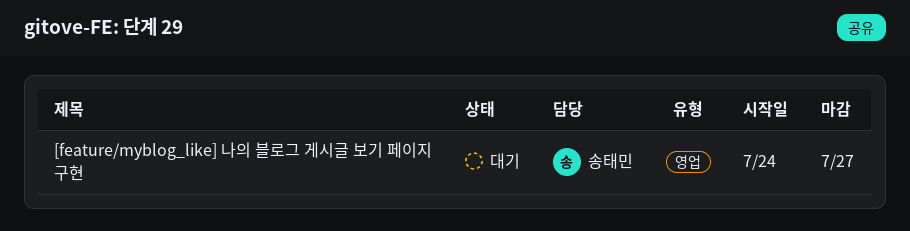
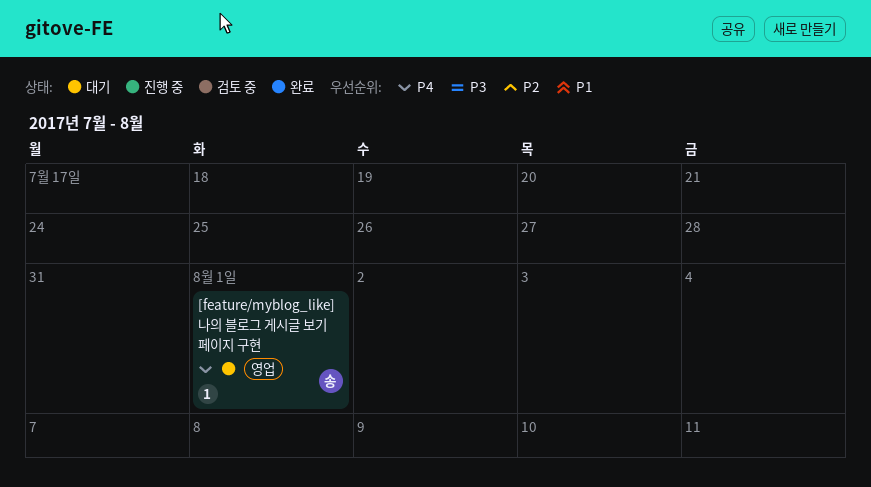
[feature/myblog_like] 나의 블로그 게시글 보기 페이지 구현, due: Jul 27 -> Aug 1

